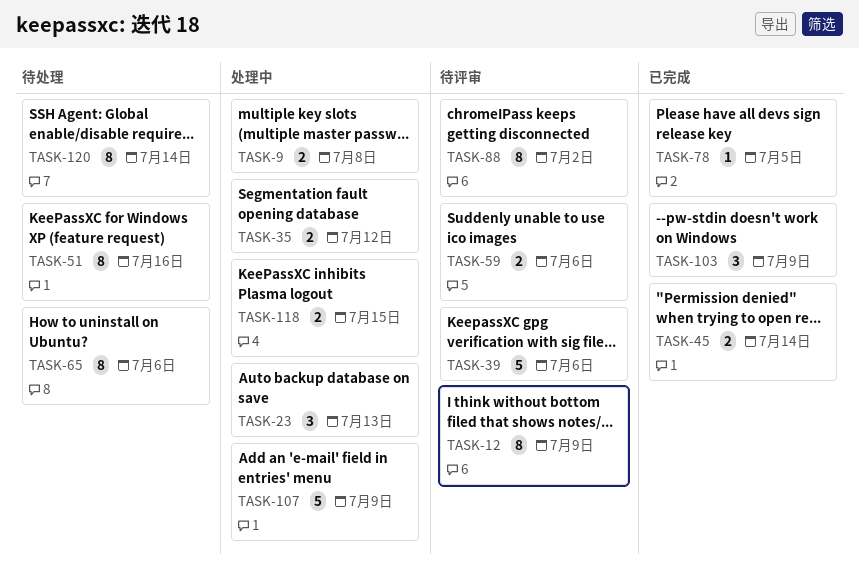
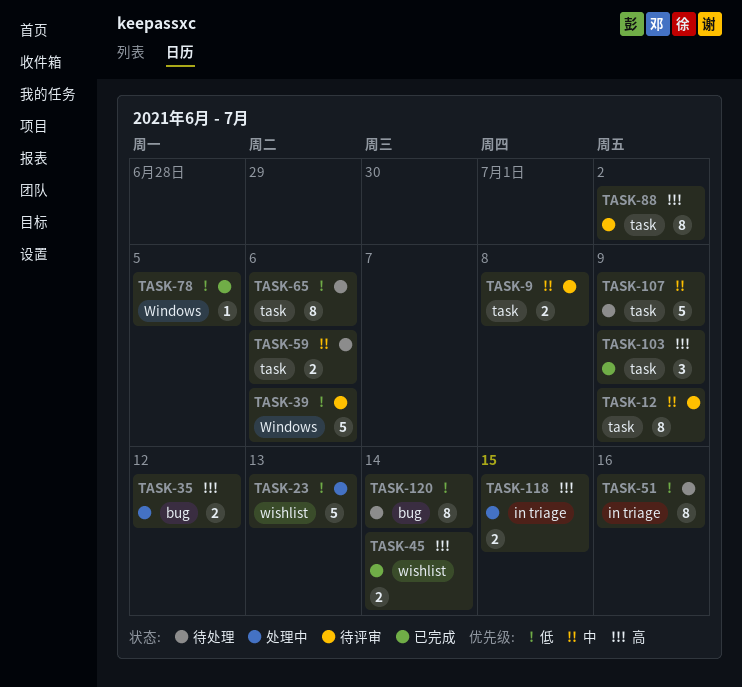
TASK-9, status: 处理中 -> 待评审
TASK-23, estimate: 3 -> 5
TASK-59, status: 待评审 -> 待处理
TASK-107, status: 处理中 -> 待处理

